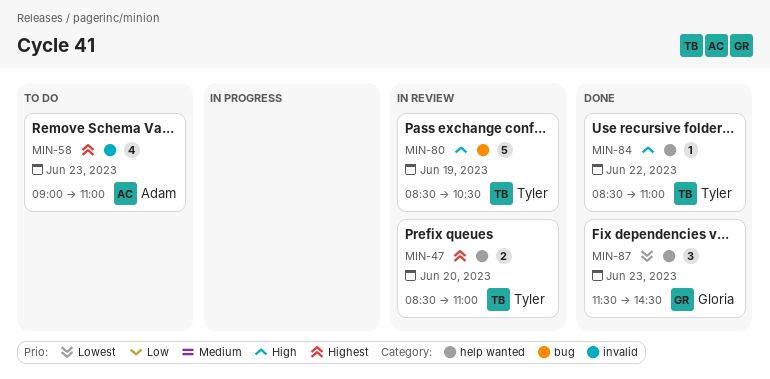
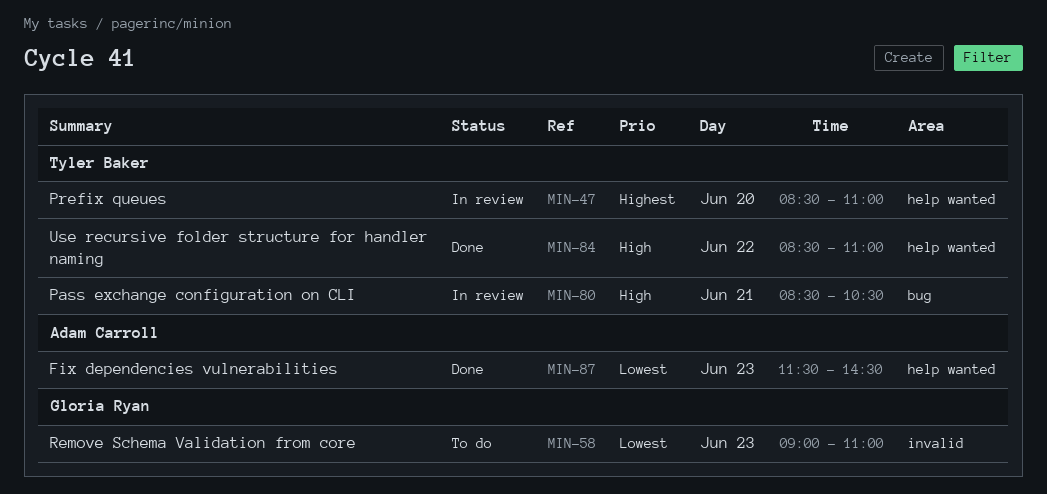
MIN-58, owner: Adam Carroll -> Gloria Ryan
MIN-58, priority: Highest -> Lowest
MIN-80, day: Jun 19 -> Jun 21
MIN-87, owner: Gloria Ryan -> Adam Carroll

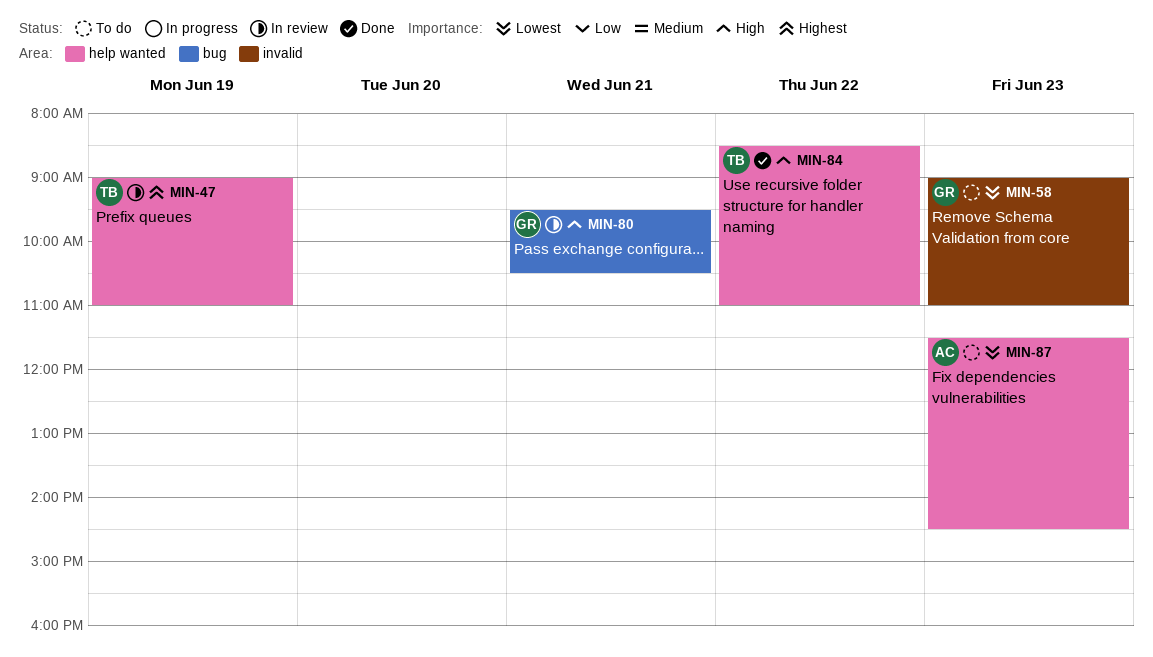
MIN-47, day: Jun 20 -> Jun 19
MIN-47, begins: 08:30 -> 09:00
MIN-80, owner: Tyler Baker -> Gloria Ryan
MIN-80, begins: 08:30 -> 09:30
MIN-87, status: Done -> To do

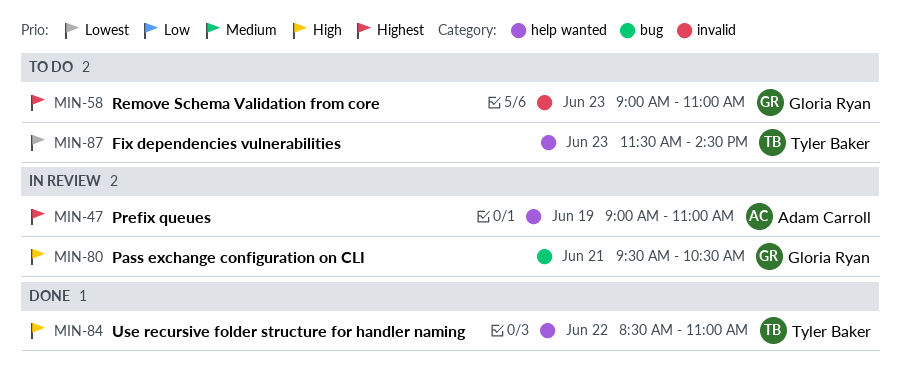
MIN-47, owner: Tyler Baker -> Adam Carroll
MIN-58, priority: Lowest -> Highest
MIN-87, owner: Adam Carroll -> Tyler Baker

